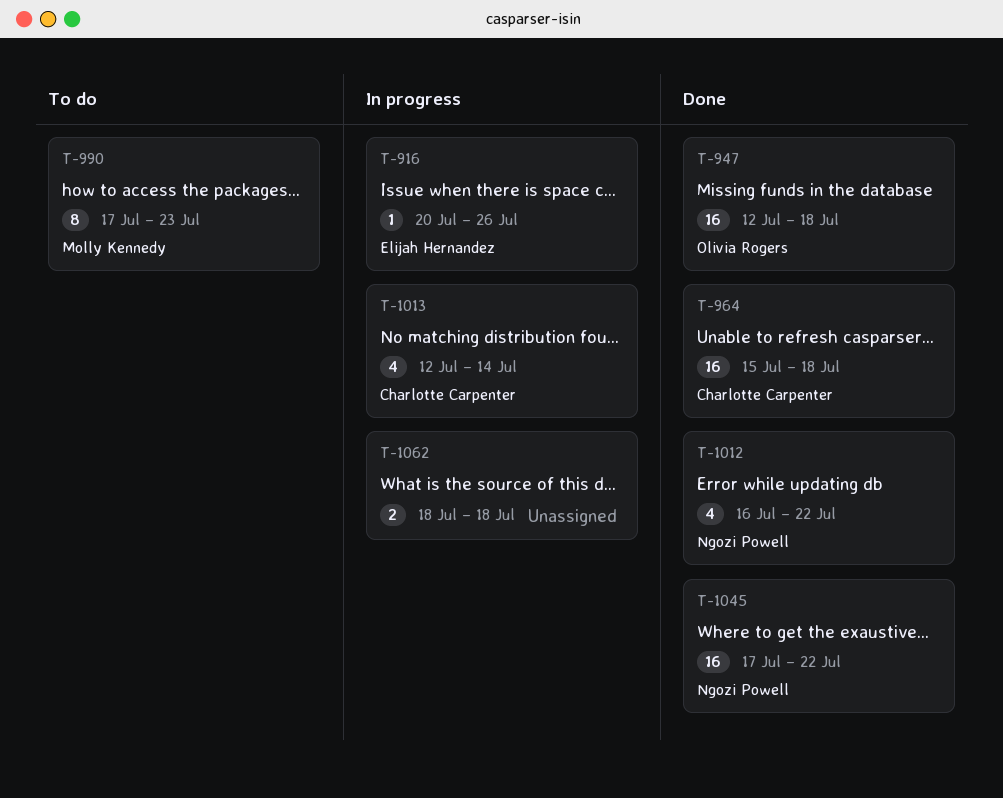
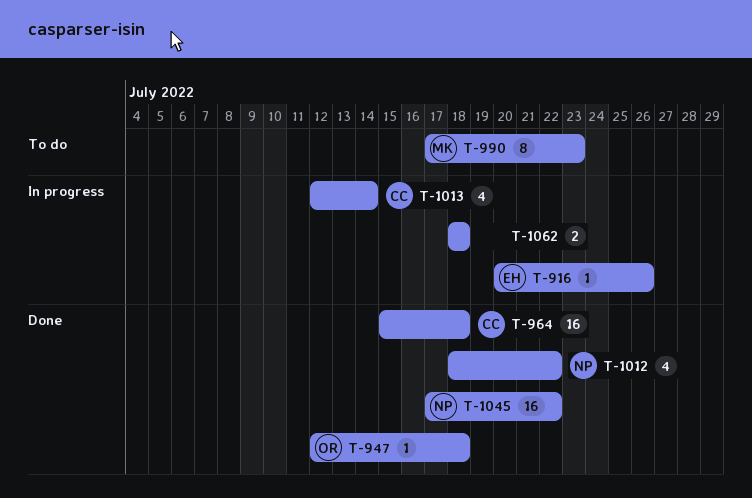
T-947, estimate: 16 -> 1
T-1012, start: Jul 16 -> Jul 18

